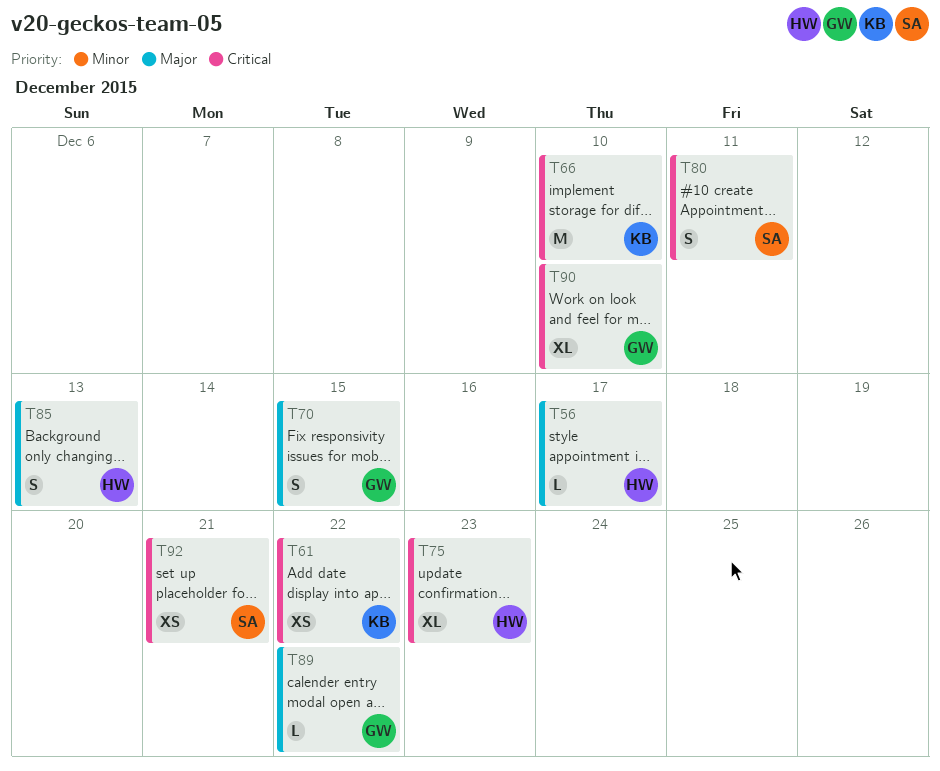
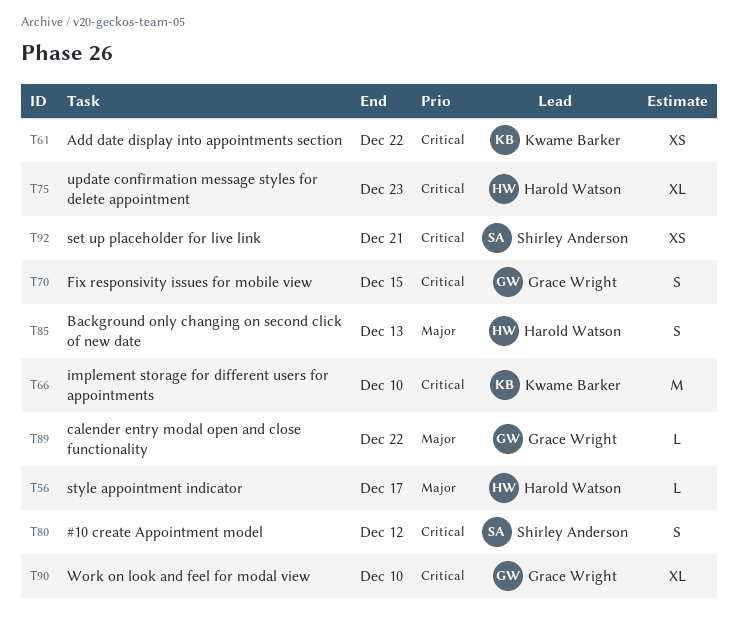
T70, priority: Major -> Critical
T80, due: Dec 11 -> Dec 12

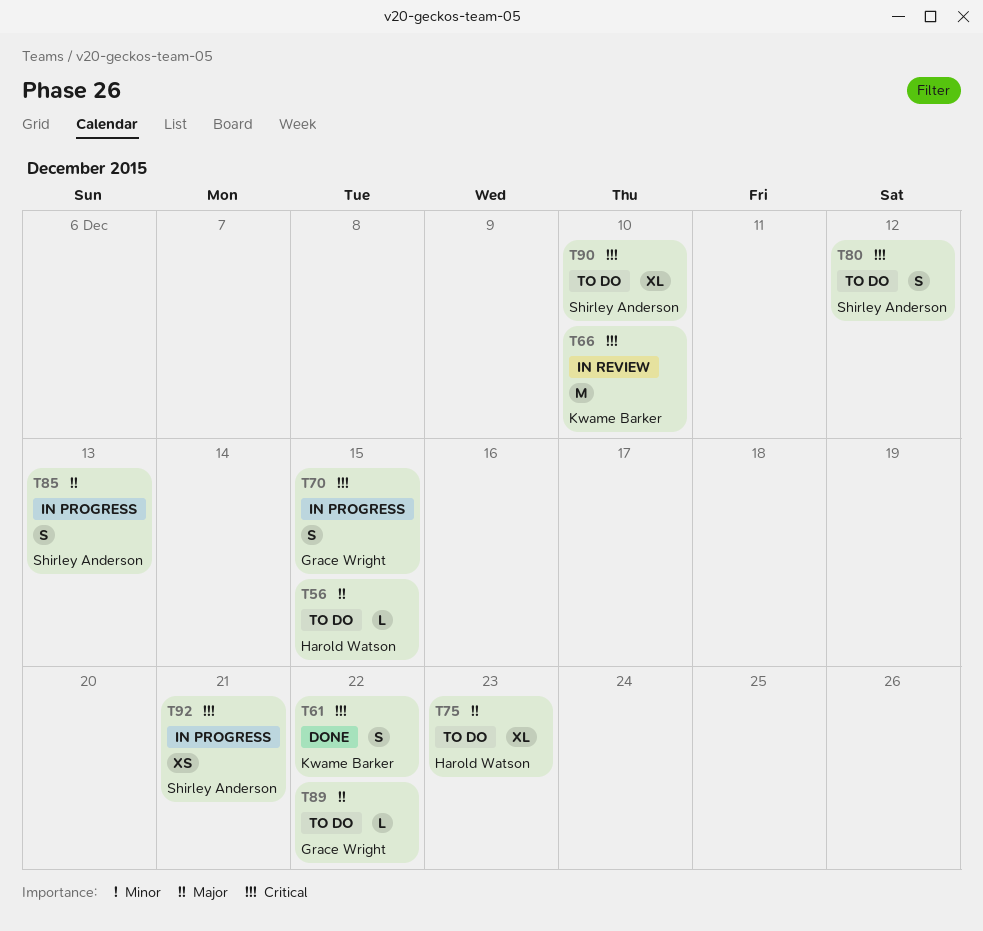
T56, due: Dec 17 -> Dec 15
T61, estimate: XS -> S
T75, priority: Critical -> Major
T85, owner: Harold Watson -> Shirley Anderson
T90, owner: Grace Wright -> Shirley Anderson

